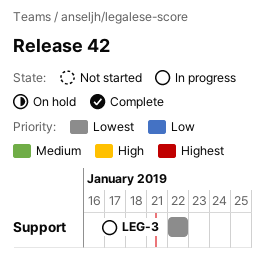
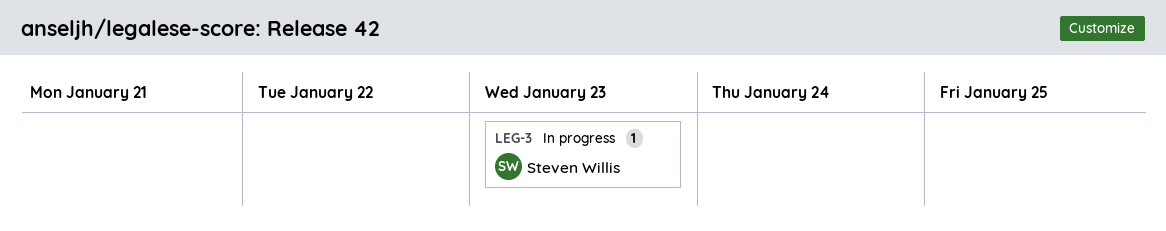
LEG-3, due: Jan 22 -> Jan 23

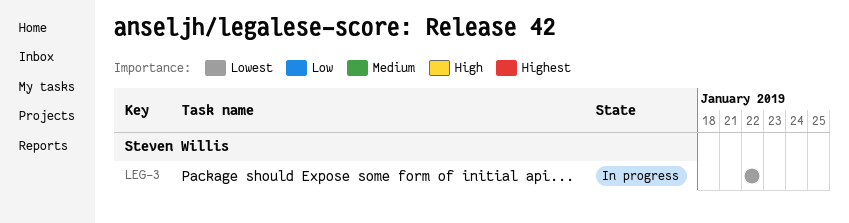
LEG-3, due: Jan 23 -> Jan 22

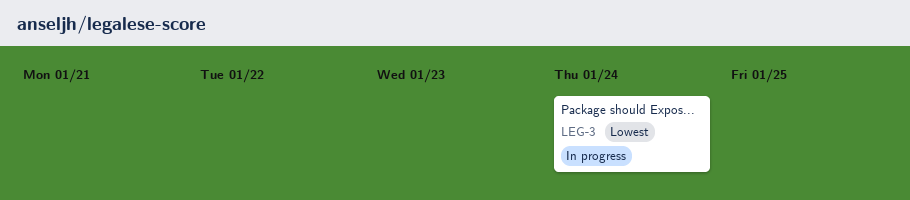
LEG-3, due: Jan 22 -> Jan 24

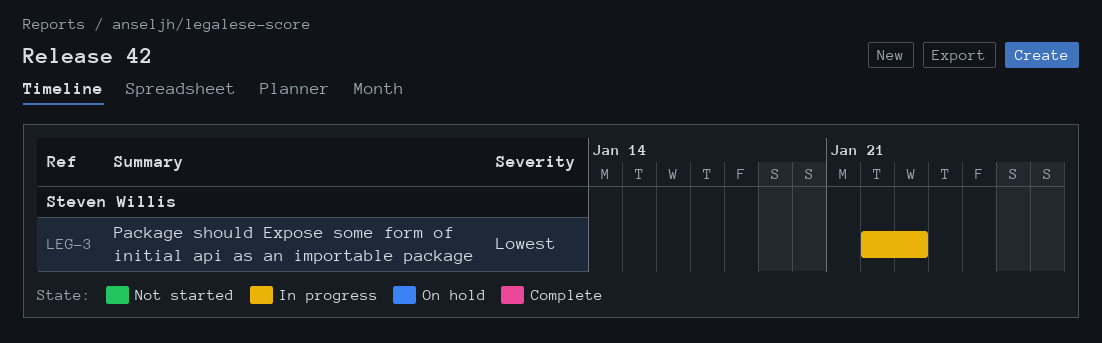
LEG-3, due: Jan 24 -> Jan 23

